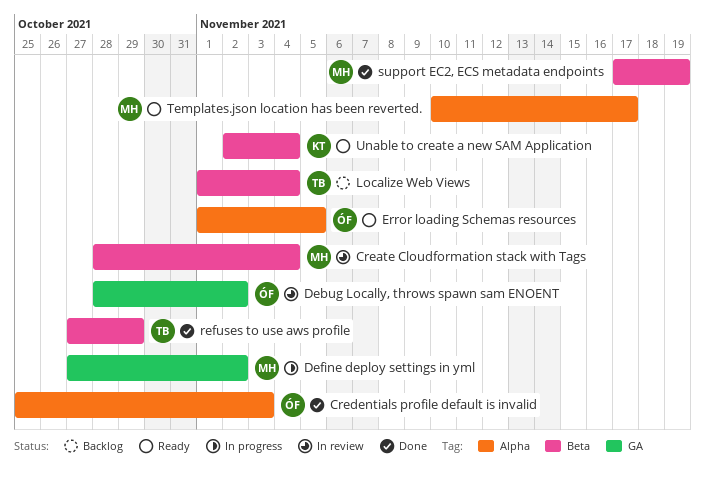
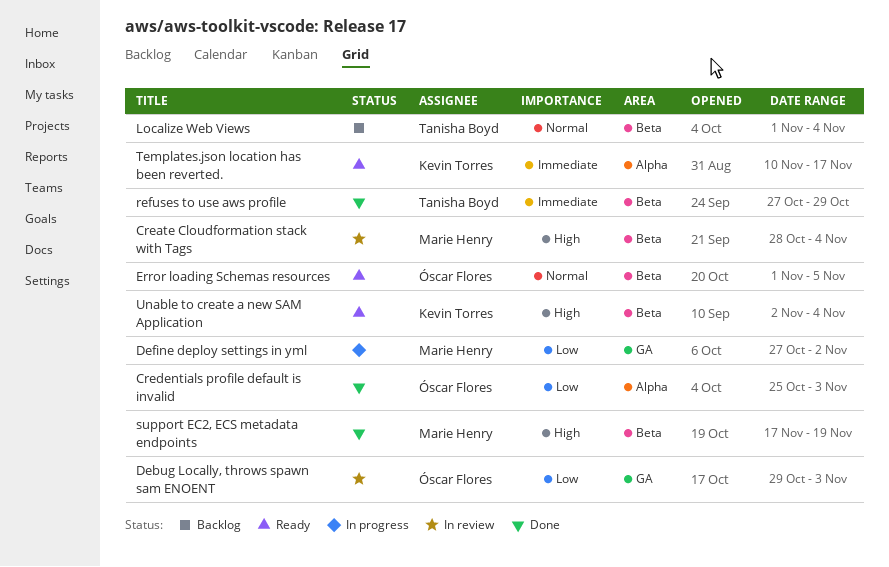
Debug Locally, throws spawn sam ENOENT, start: Oct 28 -> Oct 29
Debug Locally, throws spawn sam ENOENT, due: Nov 2 -> Nov 3
Error loading Schemas resources, label: Alpha -> Beta
Templates.json location has been reverted., owner: Marie Henry -> Kevin Torres

